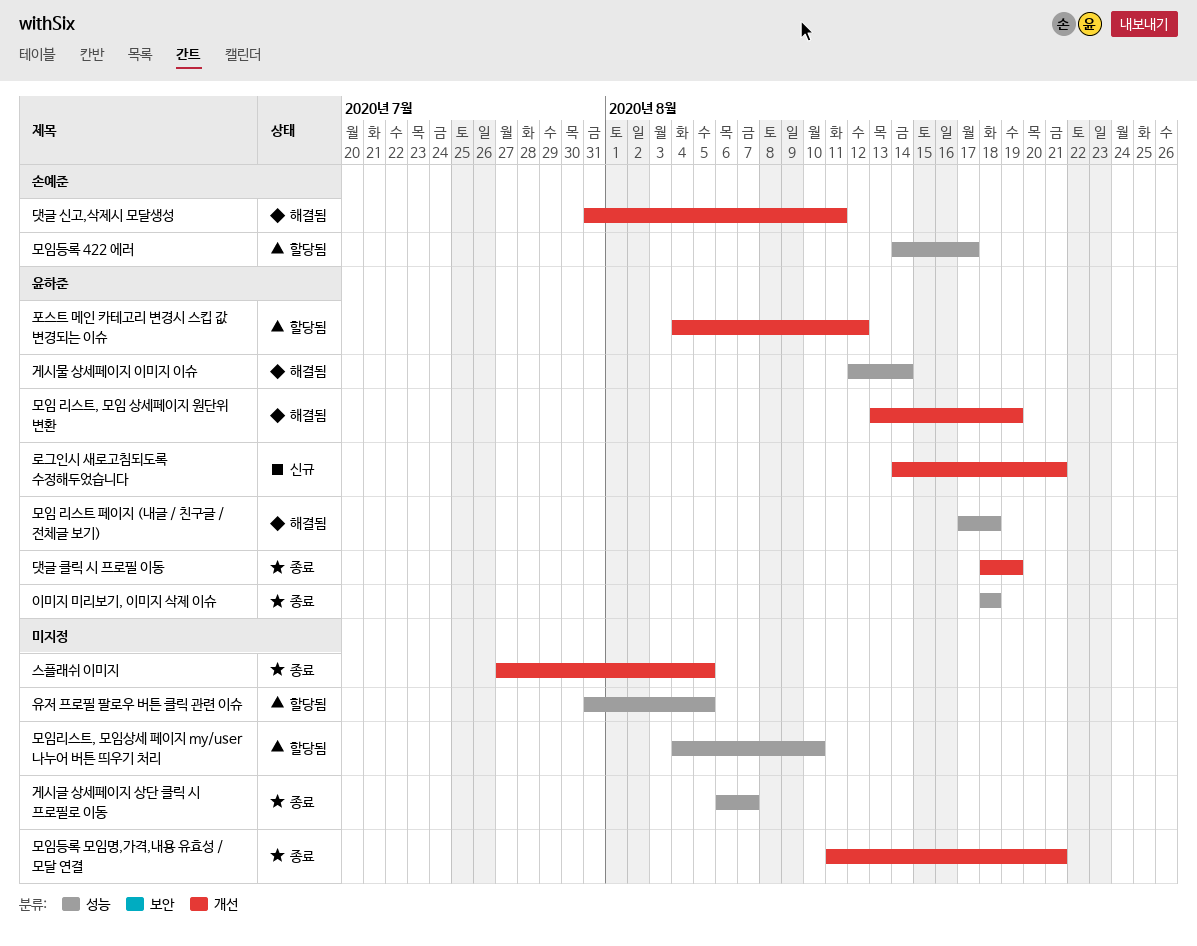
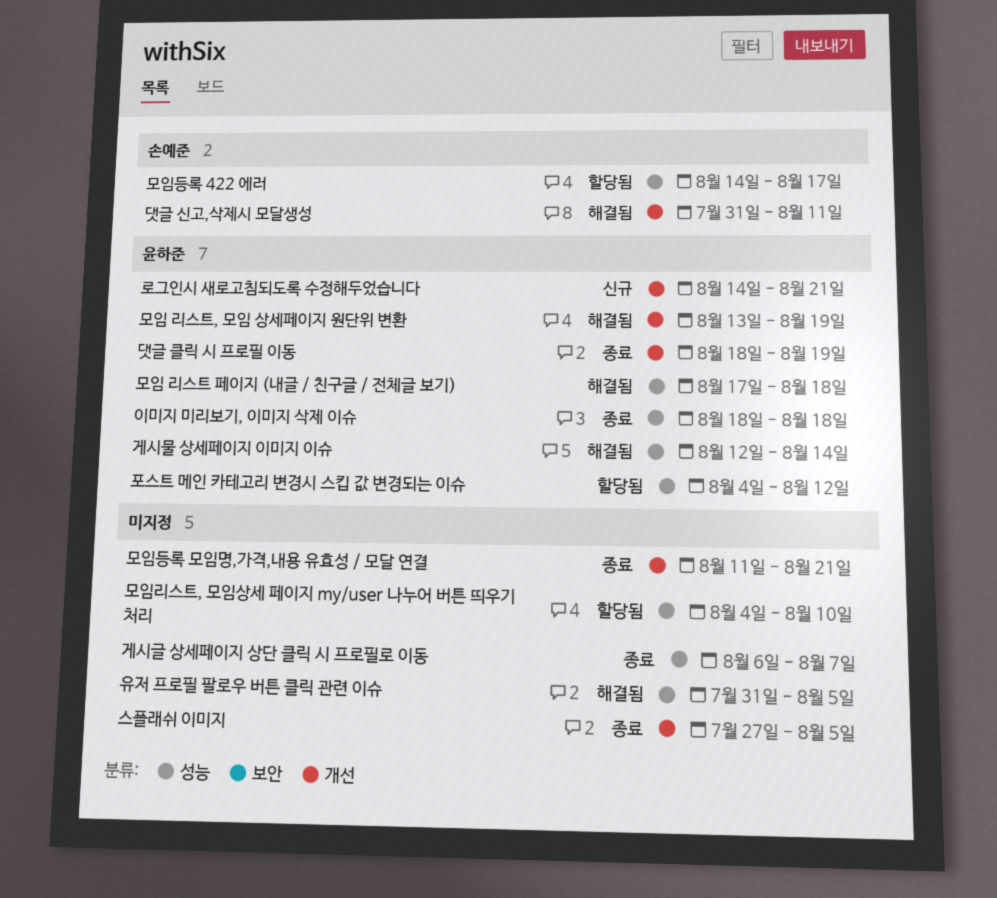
유저 프로필 팔로우 버튼 클릭 관련 이슈, status: 할당됨 -> 해결됨
포스트 메인 카테고리 변경시 스킵 값 변경되는 이슈, label: 개선 -> 성능

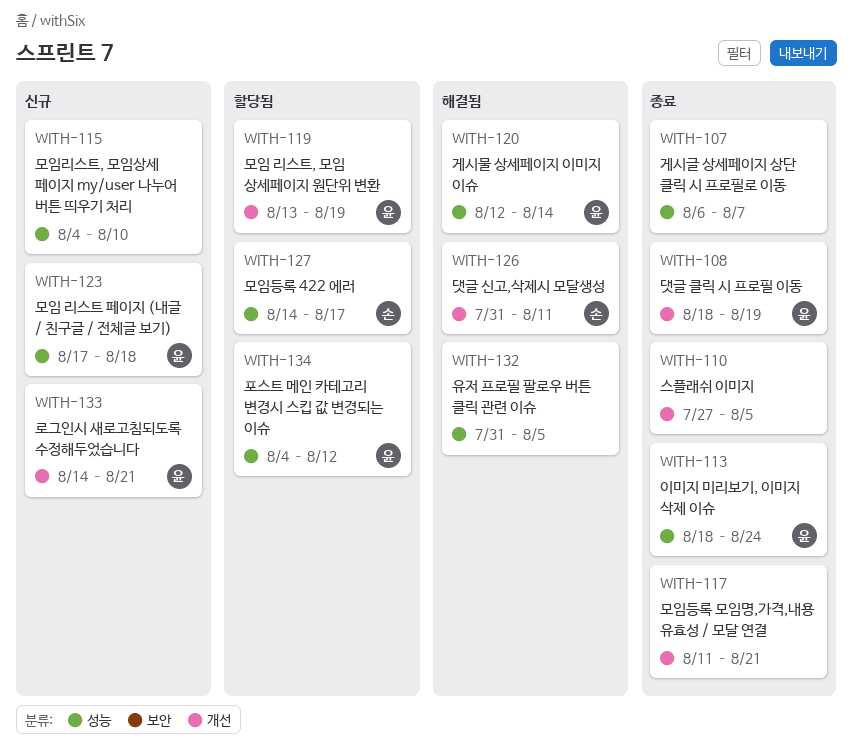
모임 리스트 페이지 (내글 / 친구글 / 전체글 보기), status: 해결됨 -> 신규
모임 리스트, 모임 상세페이지 원단위 변환, status: 해결됨 -> 할당됨
모임리스트, 모임상세 페이지 my/user 나누어 버튼 띄우기 처리, status: 할당됨 -> 신규
이미지 미리보기, 이미지 삭제 이슈, due: Aug 18 -> Aug 24

